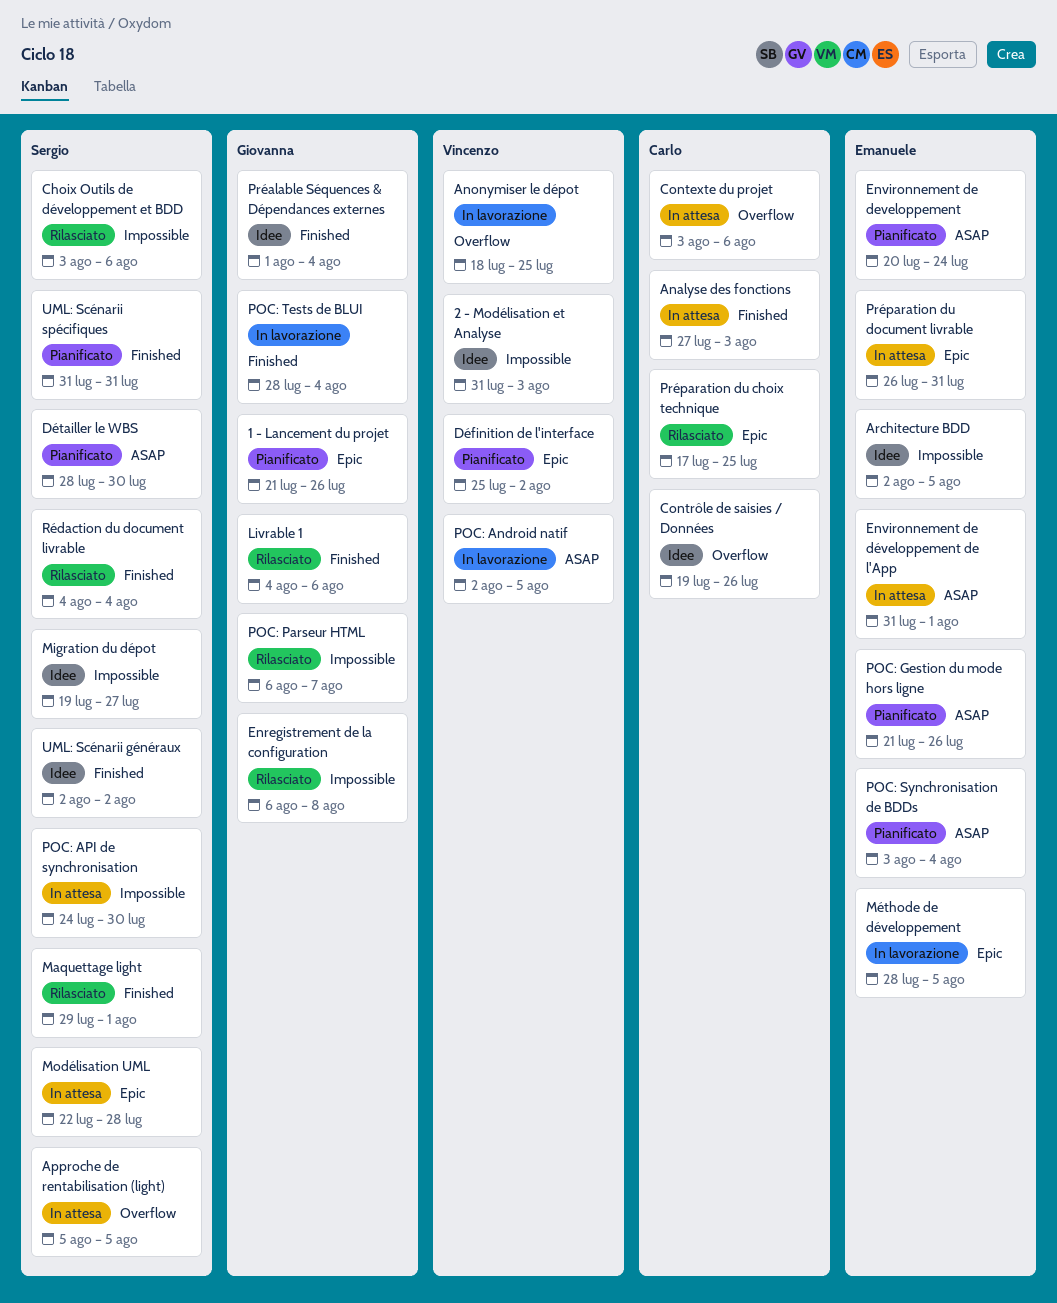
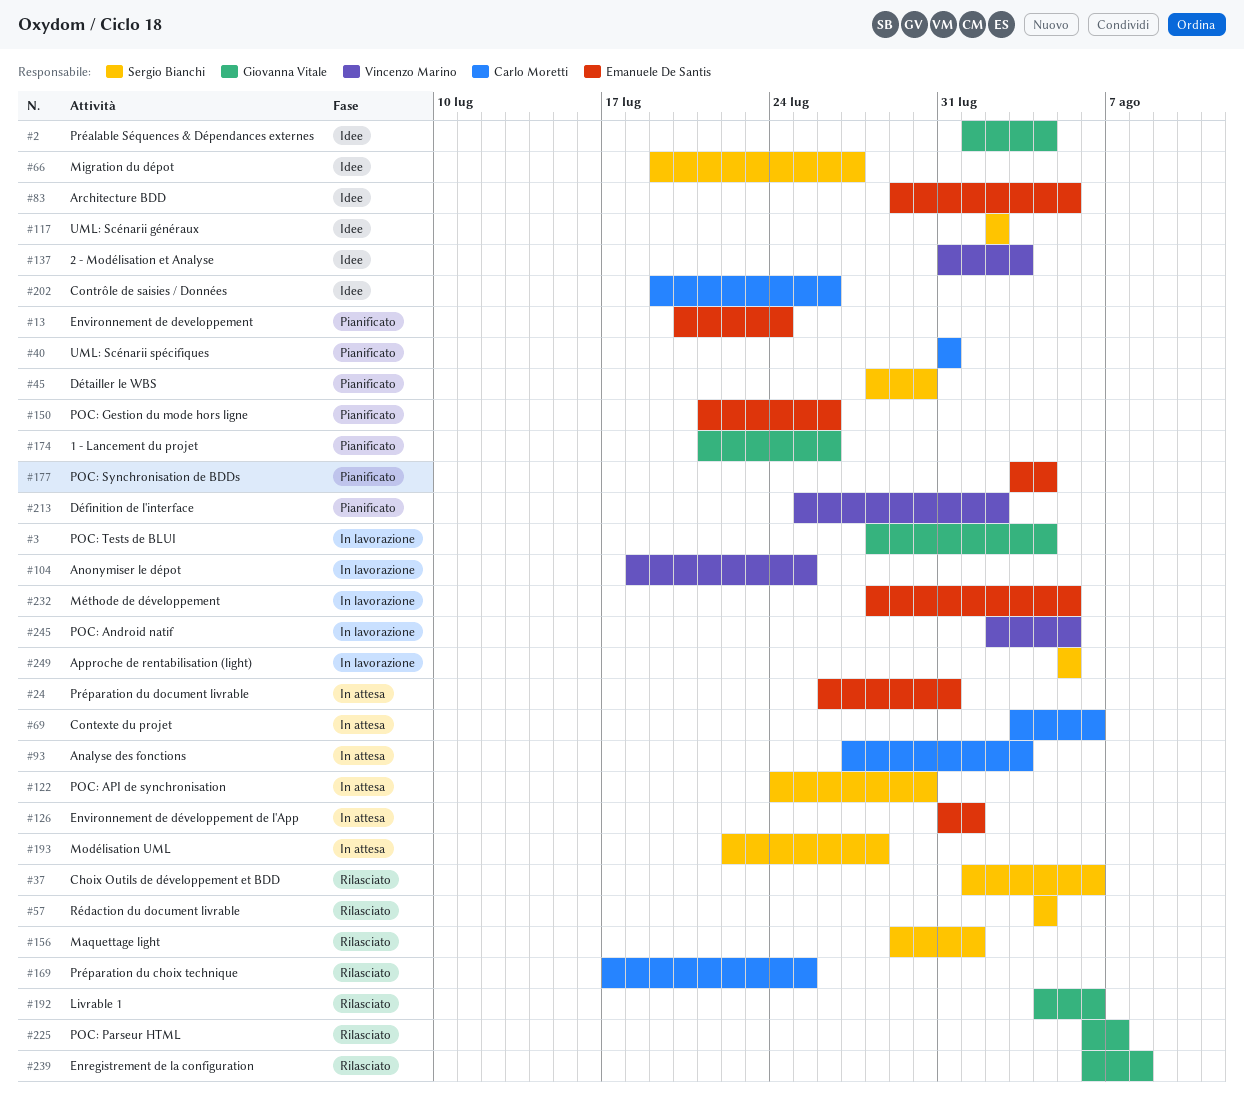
Approche de rentabilisation (light), status: In attesa -> In lavorazione
Architecture BDD, start: Aug 2 -> Jul 29
Choix Outils de développement et BDD, start: Aug 3 -> Aug 1
UML: Scénarii spécifiques, owner: Sergio Bianchi -> Carlo Moretti

